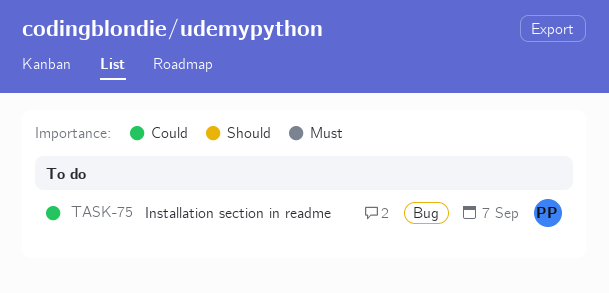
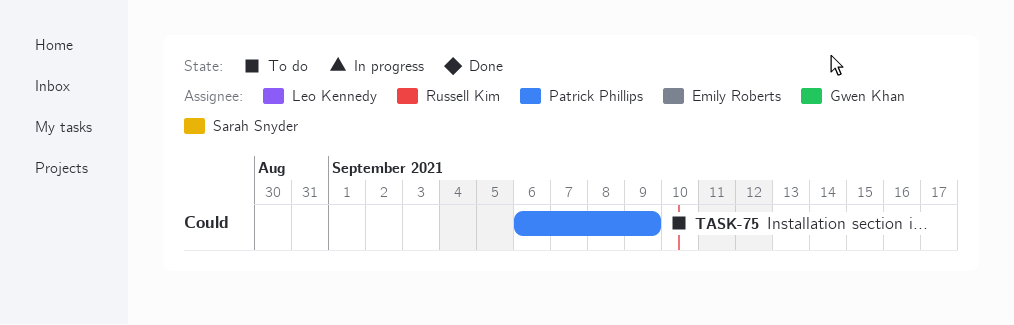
TASK-75, due: Sep 7 -> Sep 9

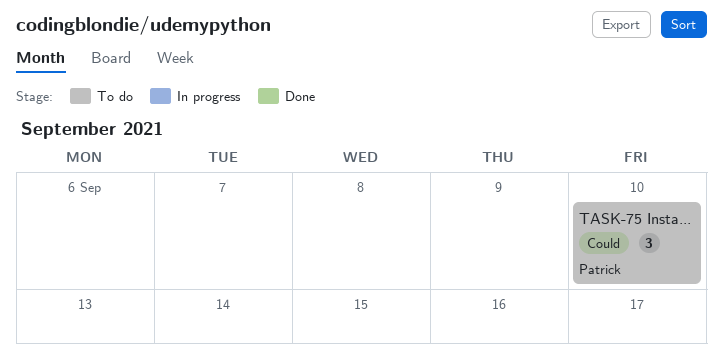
TASK-75, due: Sep 9 -> Sep 10

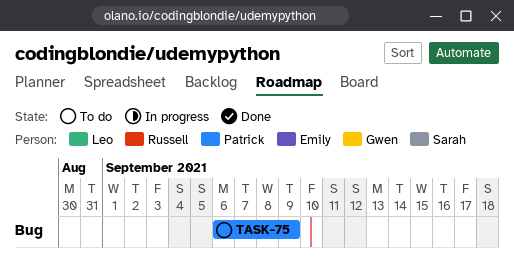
TASK-75, due: Sep 10 -> Sep 9

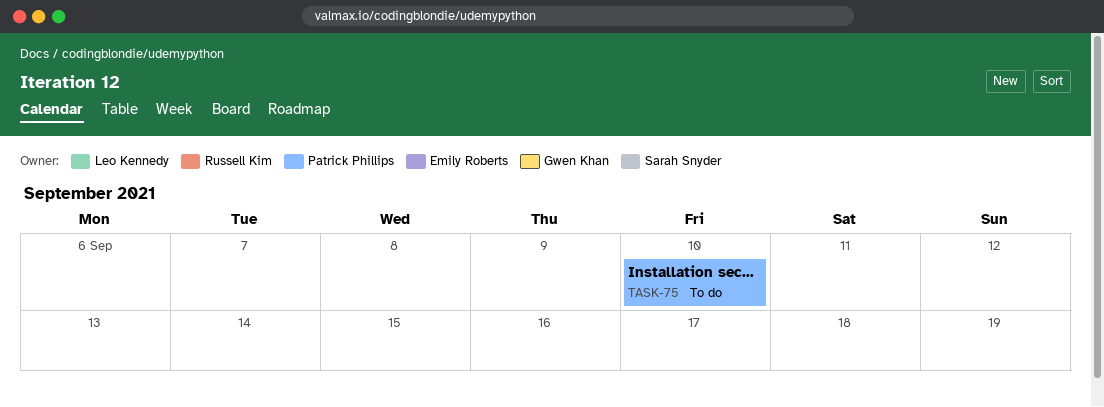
TASK-75, due: Sep 9 -> Sep 10

